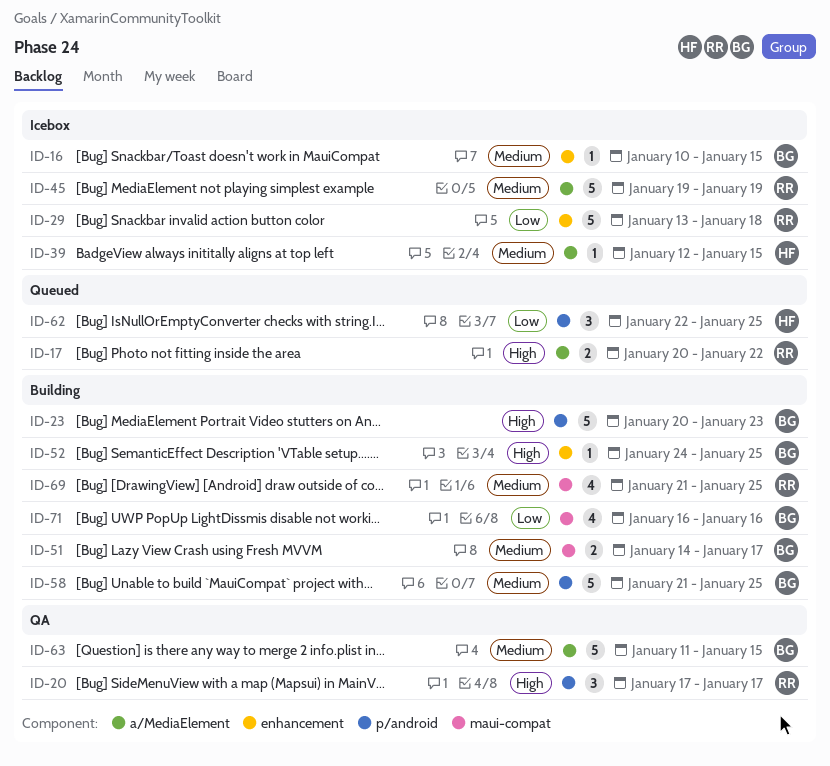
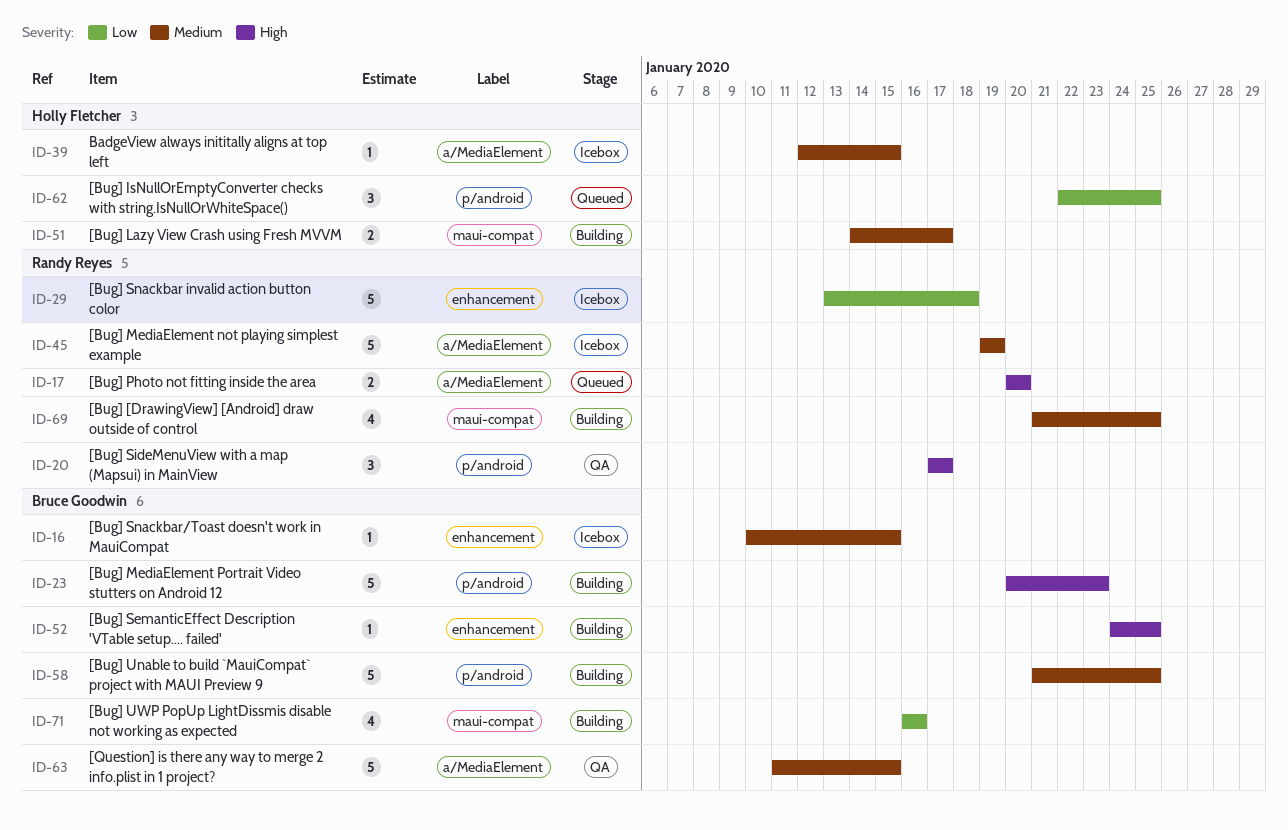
ID-17, due: Jan 22 -> Jan 20
ID-51, owner: Bruce Goodwin -> Holly Fletcher

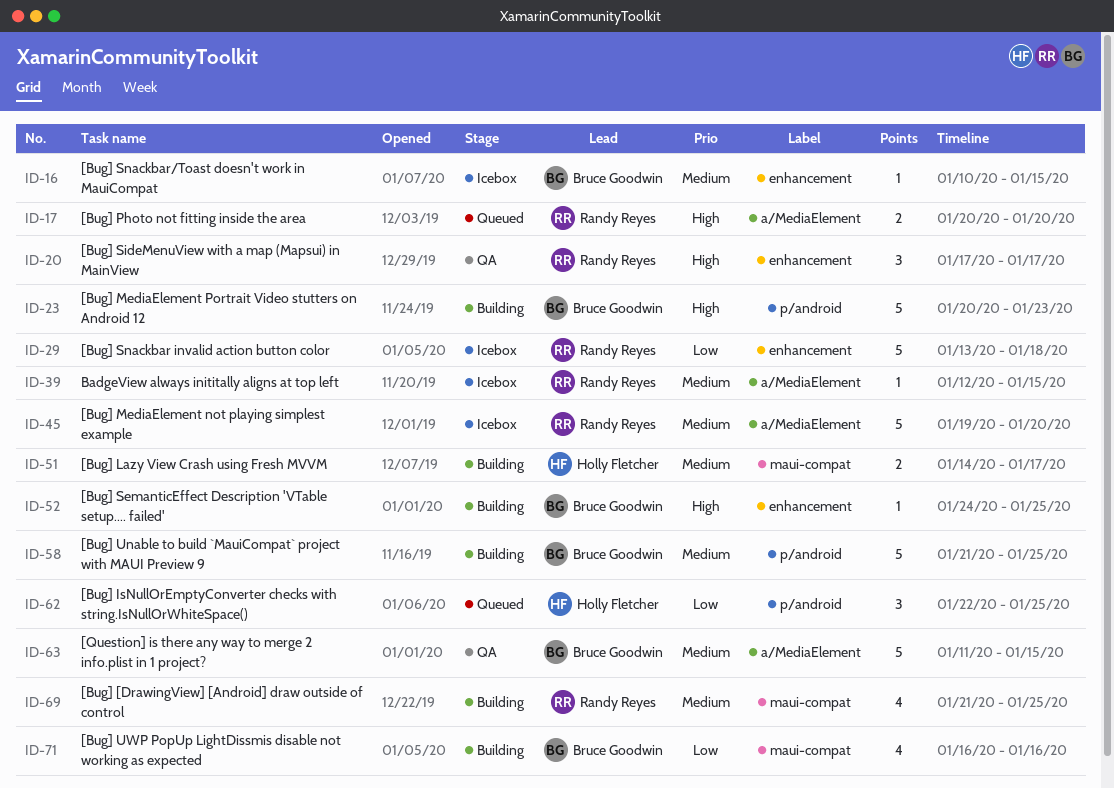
ID-20, label: p/android -> enhancement
ID-39, owner: Holly Fletcher -> Randy Reyes
ID-45, due: Jan 19 -> Jan 20

